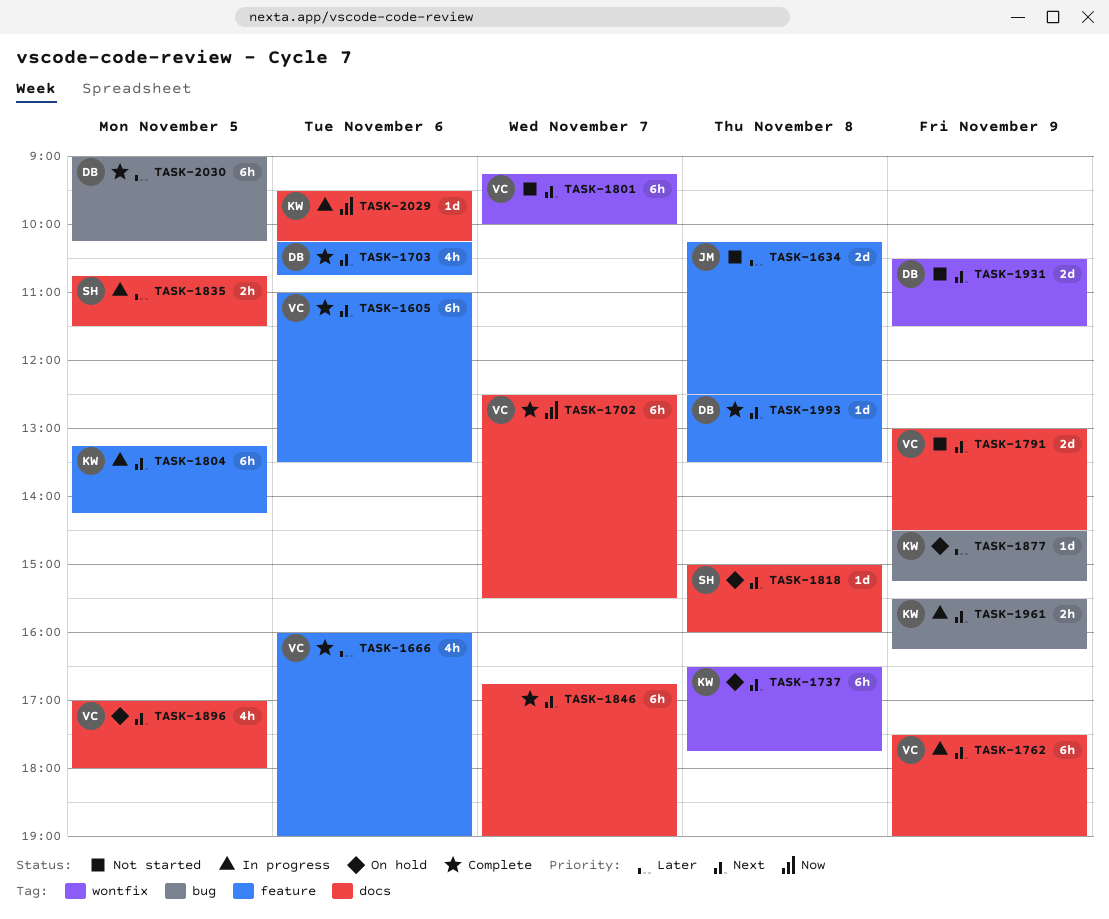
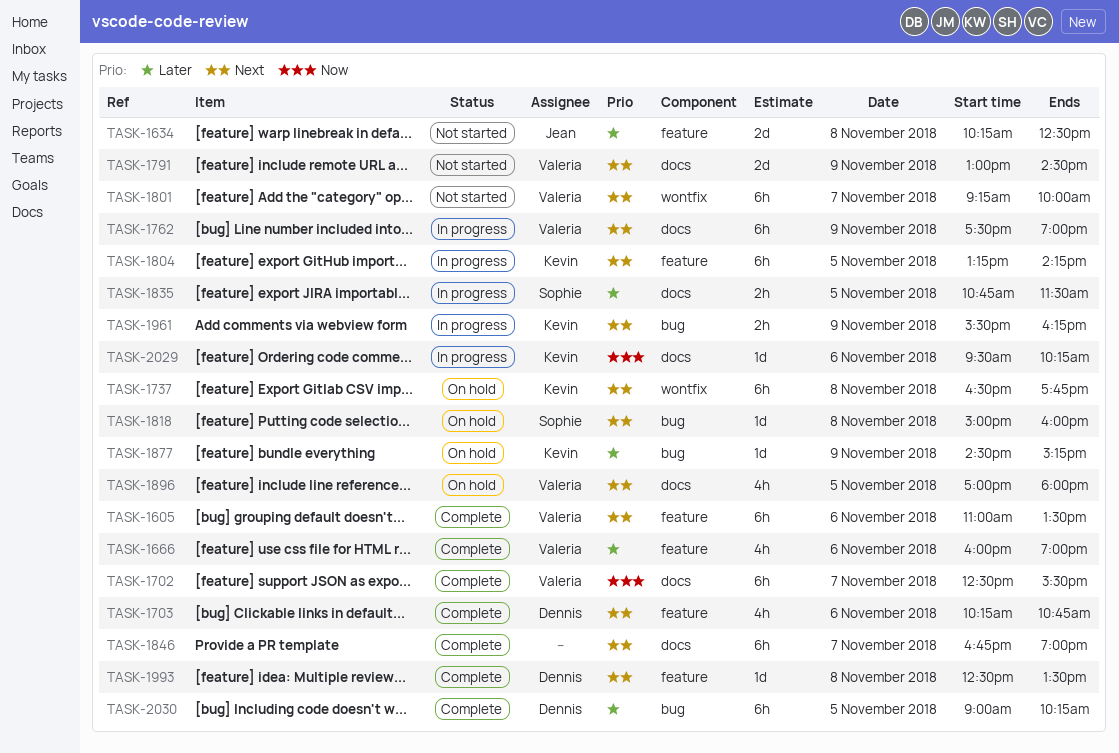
TASK-1818, label: docs -> bug
TASK-1931: present -> none

